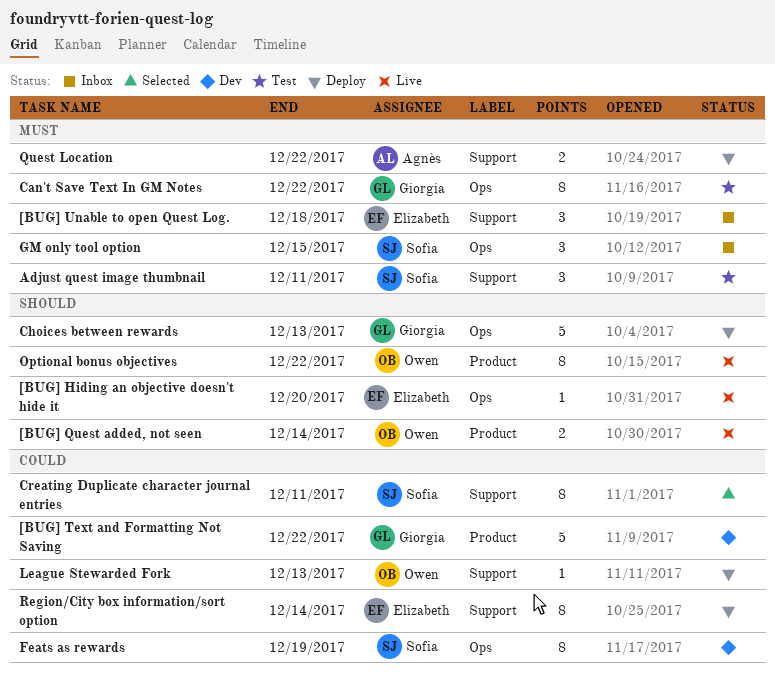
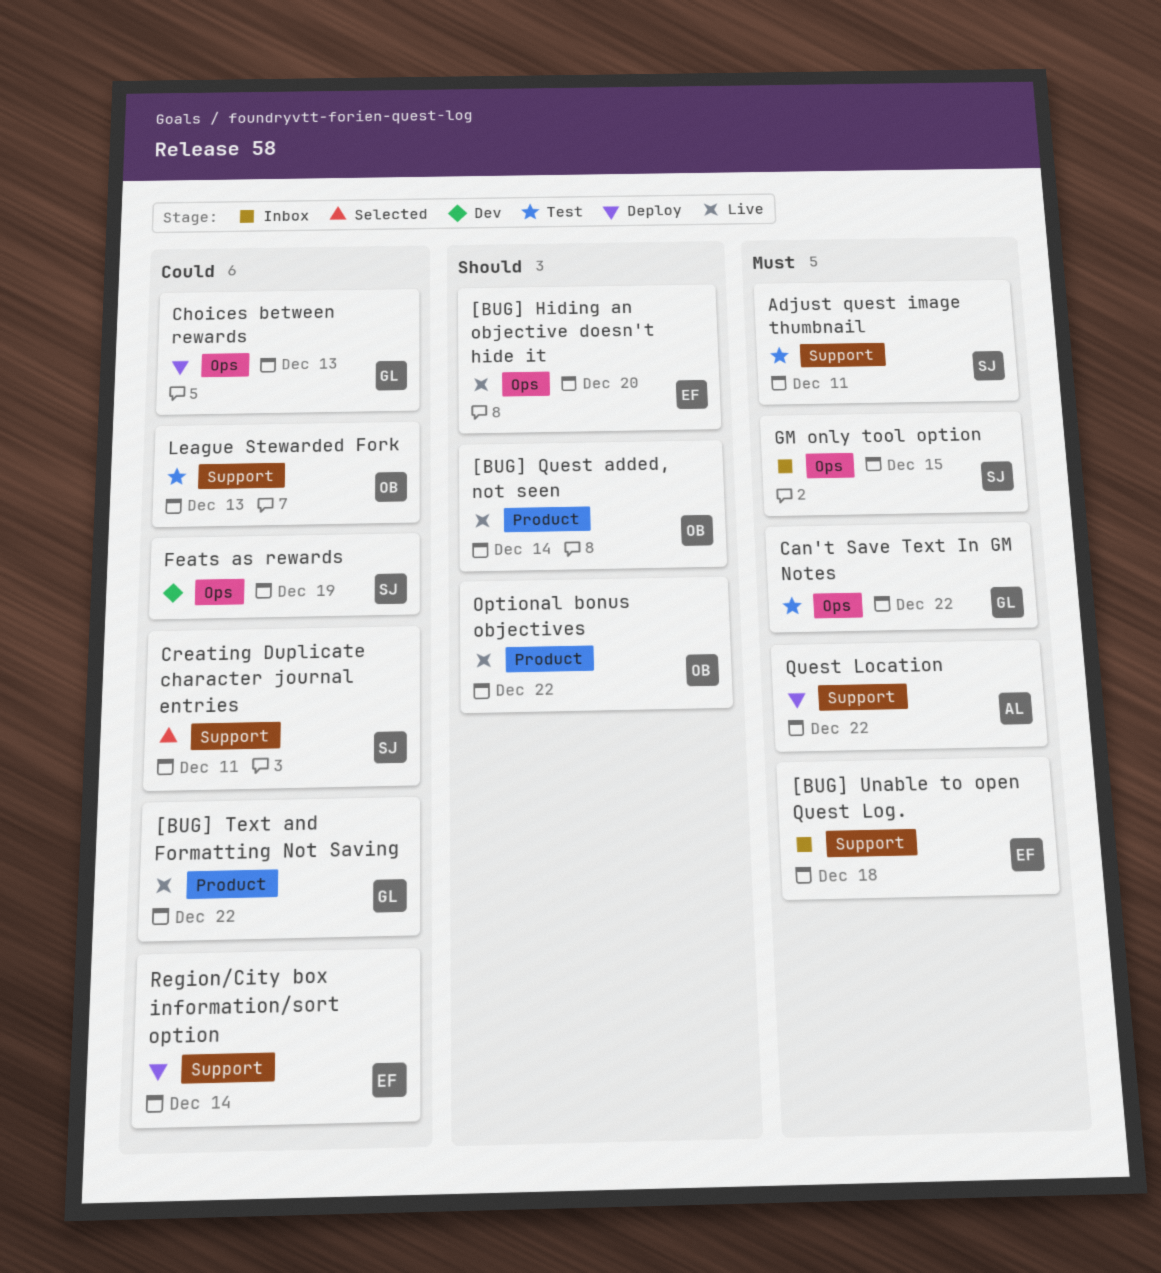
[BUG] Text and Formatting Not Saving, status: Dev -> Live
Choices between rewards, priority: Should -> Could
League Stewarded Fork, status: Deploy -> Test

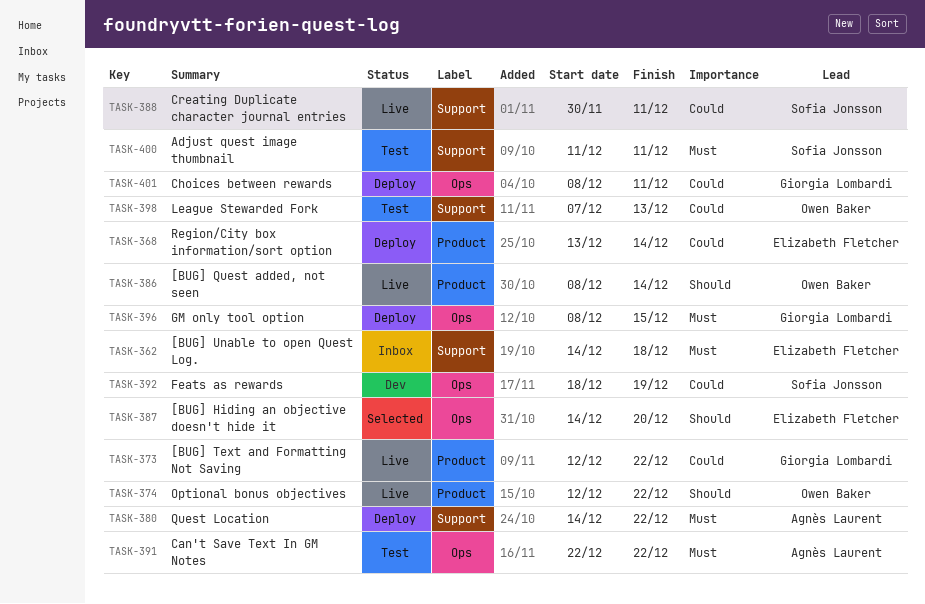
[BUG] Hiding an objective doesn't hide it, status: Live -> Selected
Can't Save Text In GM Notes, owner: Giorgia Lombardi -> Agnès Laurent
Choices between rewards, due: Dec 13 -> Dec 11
Creating Duplicate character journal entries, status: Selected -> Live
GM only tool option, status: Inbox -> Deploy
GM only tool option, owner: Sofia Jonsson -> Giorgia Lombardi
Region/City box information/sort option, label: Support -> Product

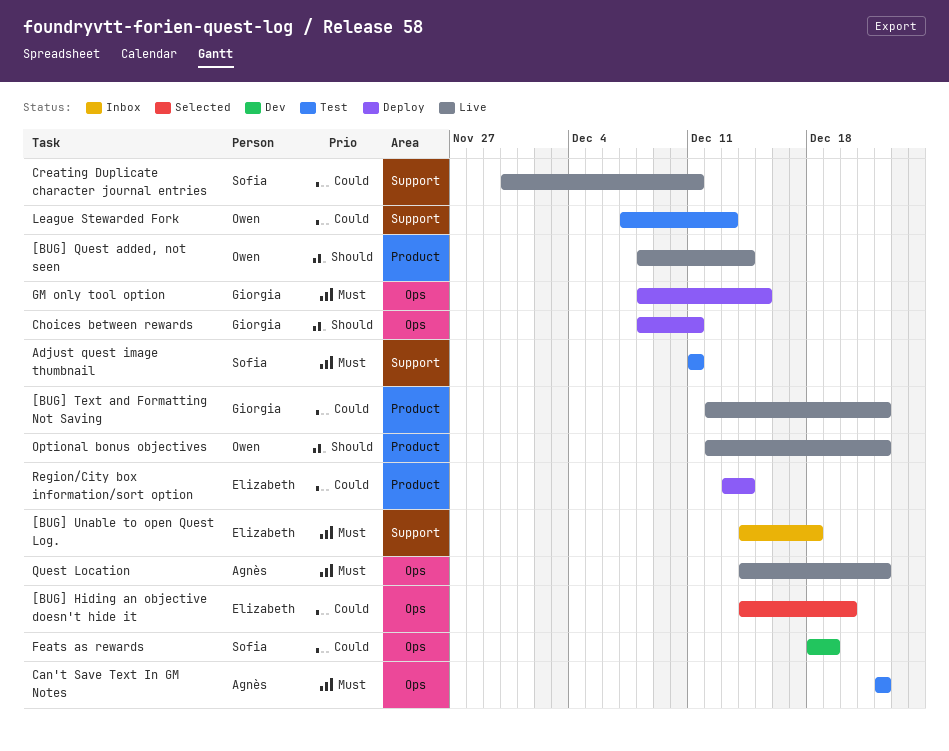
[BUG] Hiding an objective doesn't hide it, priority: Should -> Could
Choices between rewards, priority: Could -> Should
Quest Location, status: Deploy -> Live
Quest Location, label: Support -> Ops

